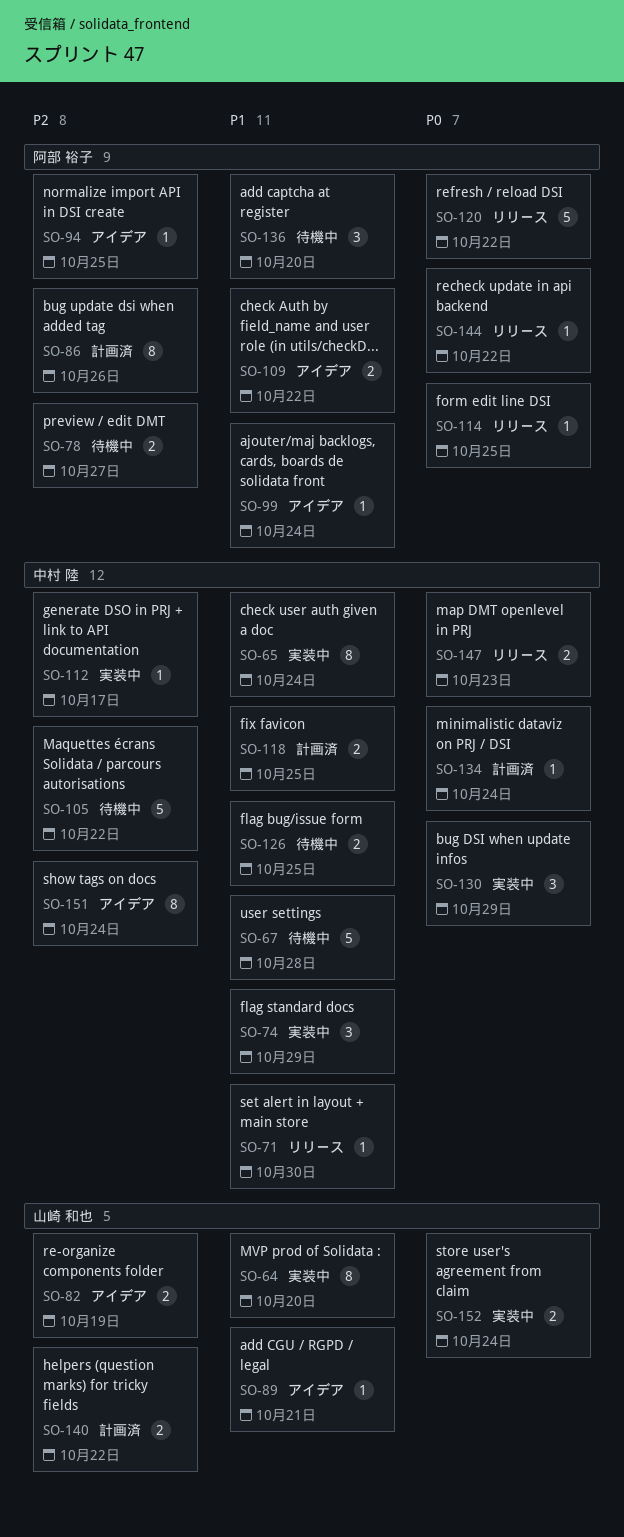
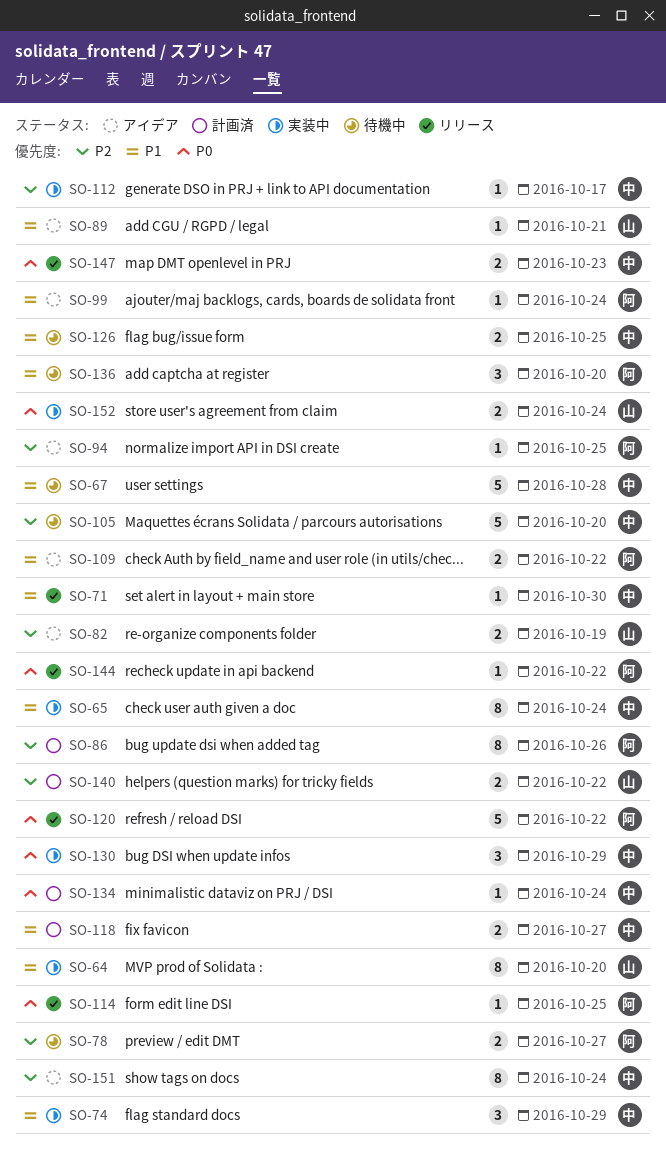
SO-105, due: Oct 22 -> Oct 20
SO-118, due: Oct 25 -> Oct 27

